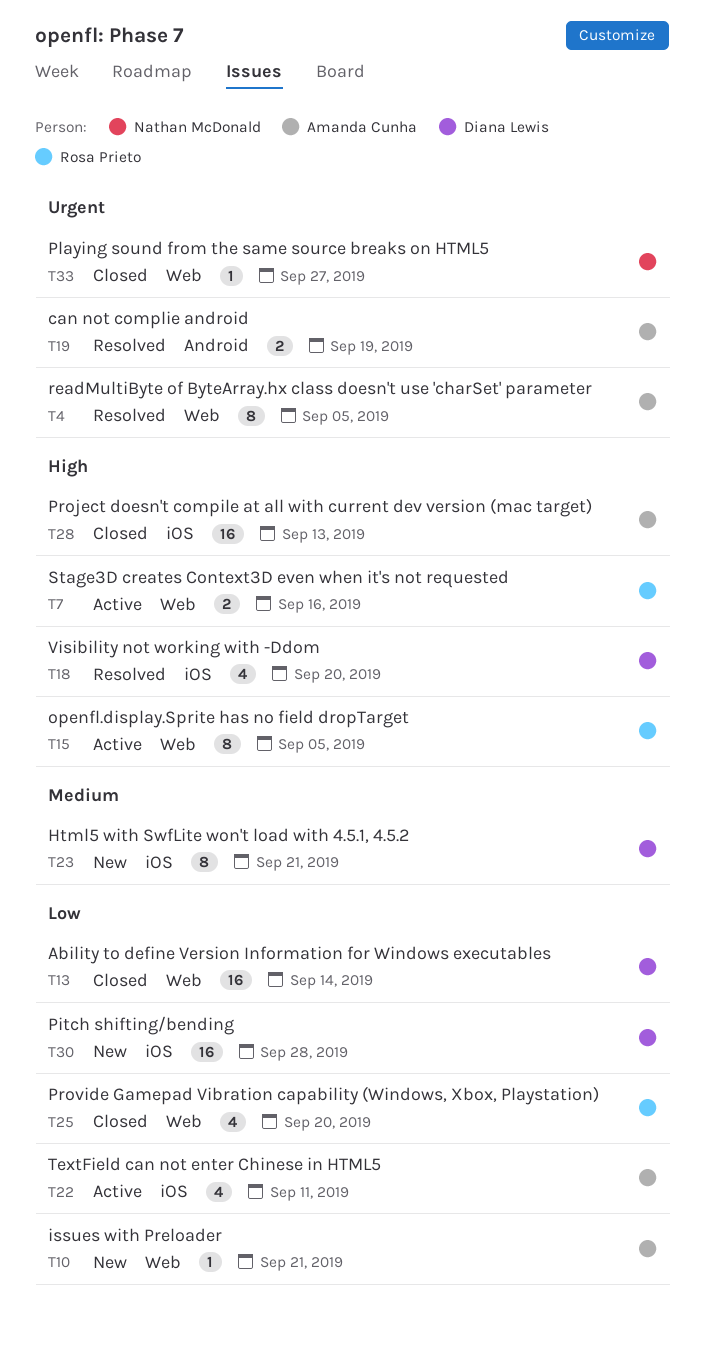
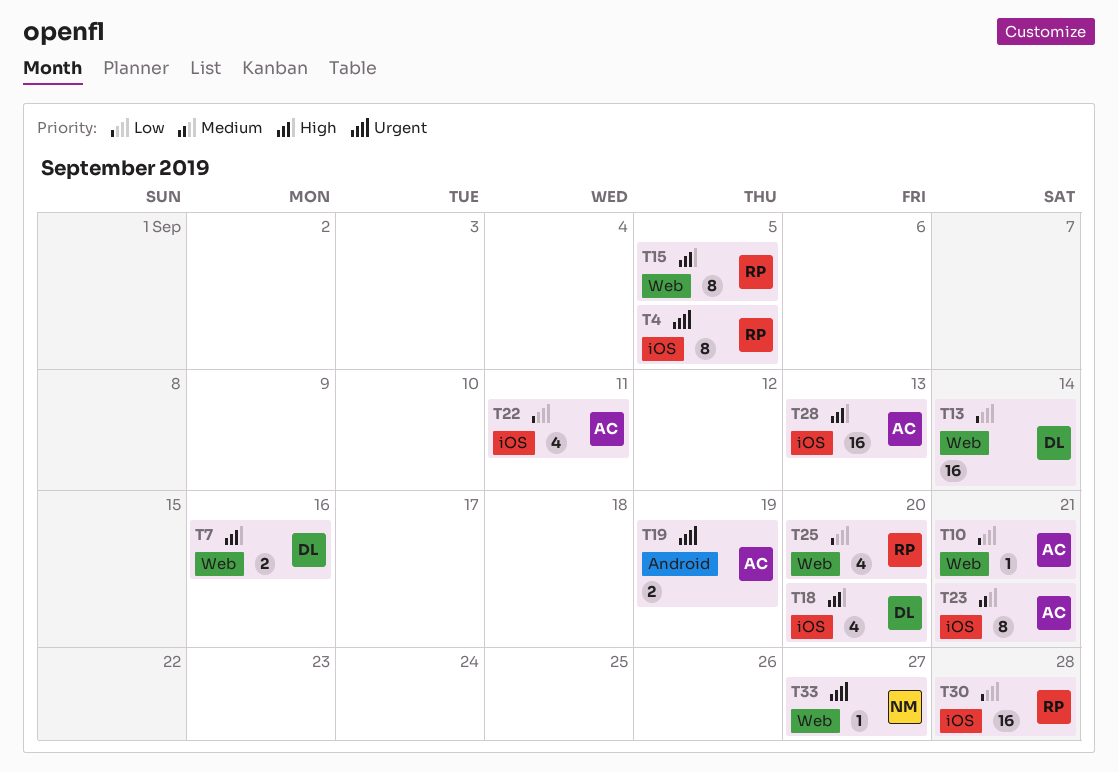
T4, owner: Amanda Cunha -> Rosa Prieto
T4, label: Web -> iOS
T7, owner: Rosa Prieto -> Diana Lewis
T23, owner: Diana Lewis -> Amanda Cunha
T30, owner: Diana Lewis -> Rosa Prieto

